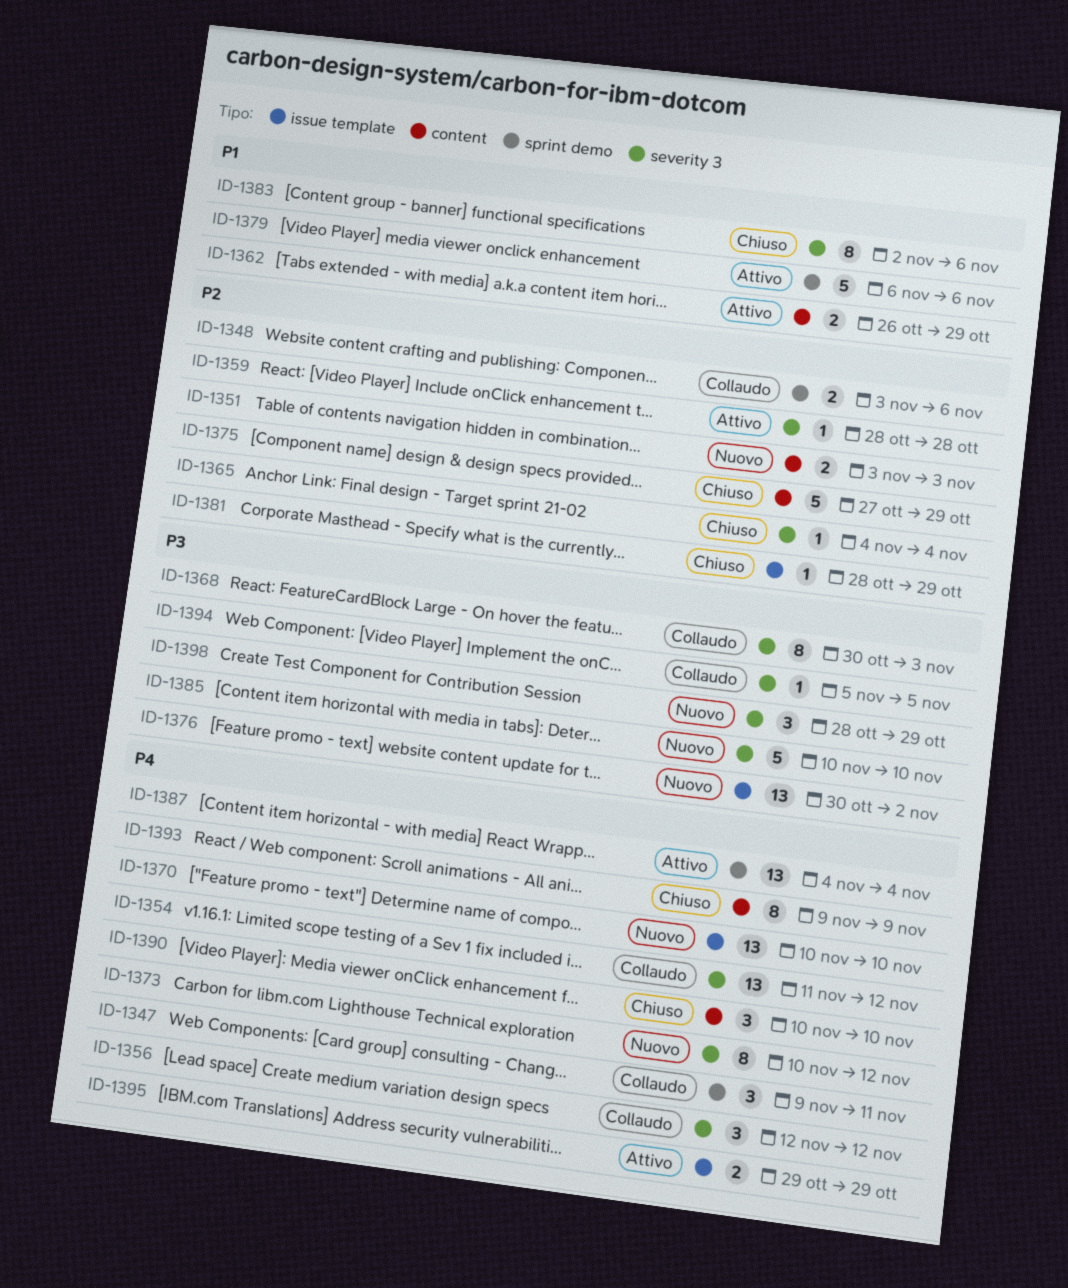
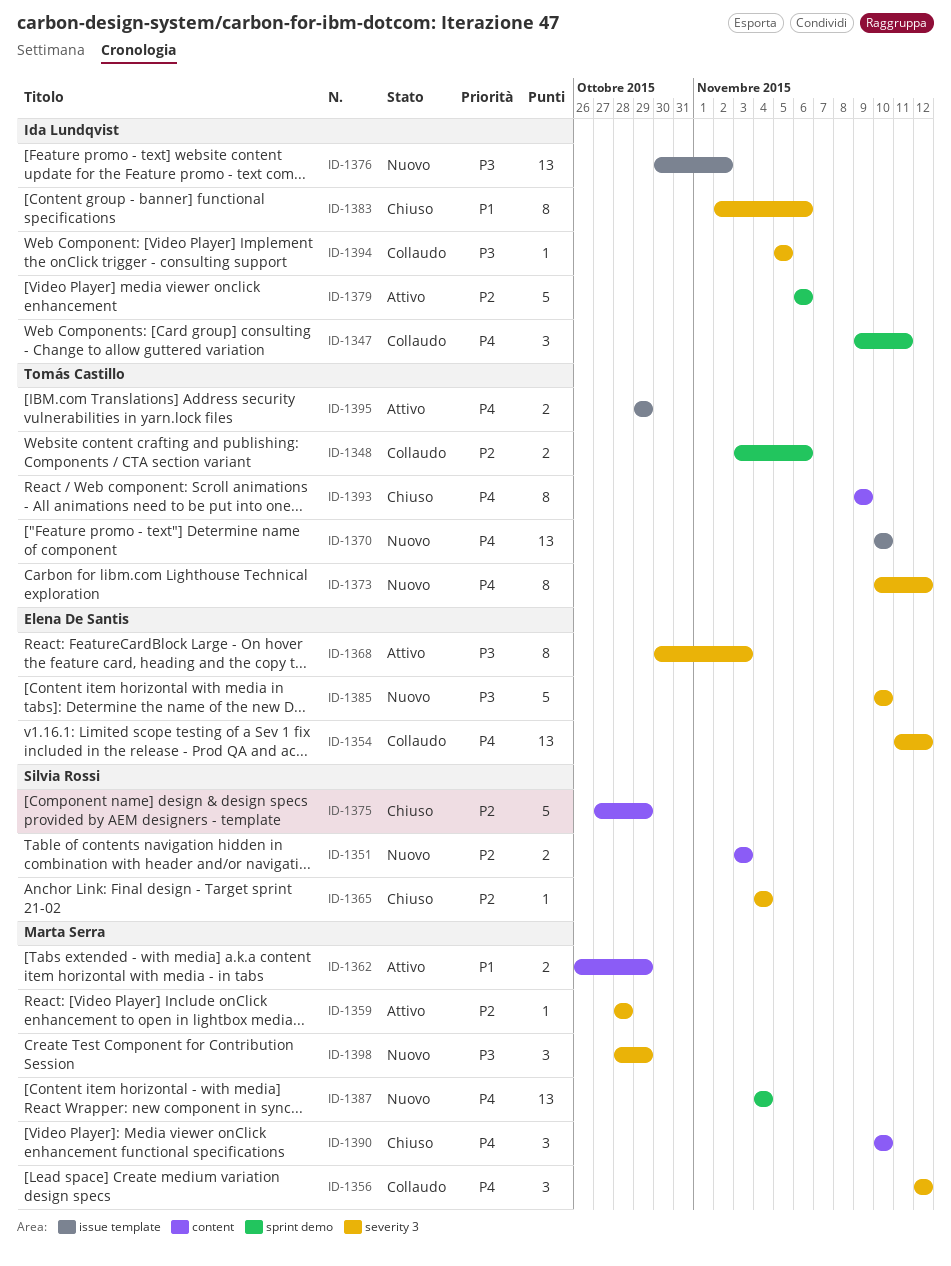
ID-1368, status: Collaudo -> Attivo
ID-1379, priority: P1 -> P2
ID-1381: present -> none
ID-1387, status: Attivo -> Nuovo

